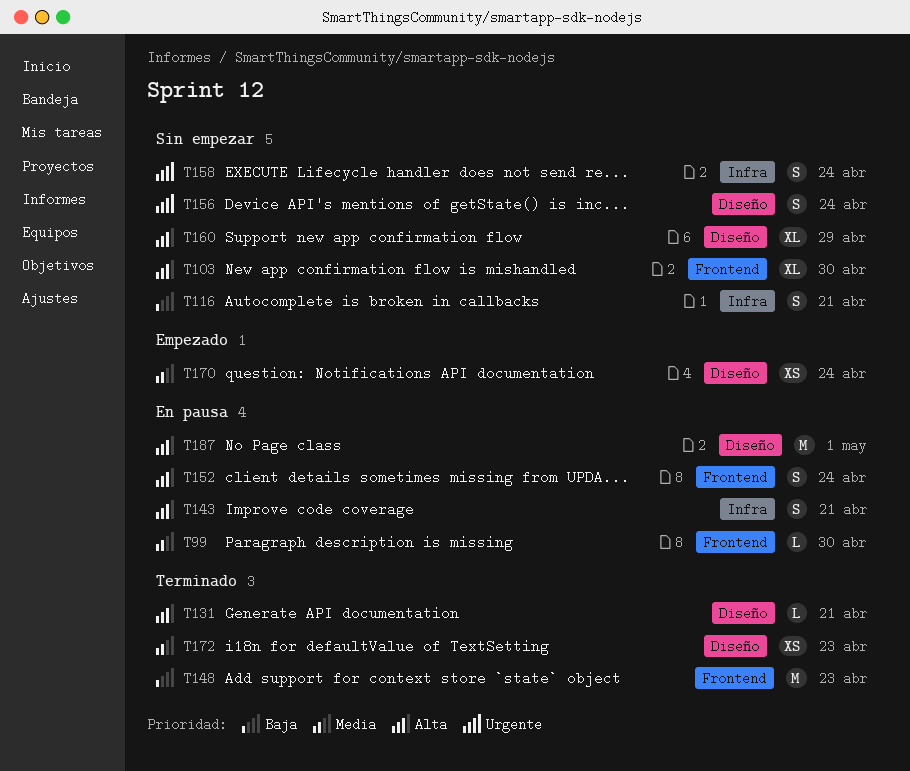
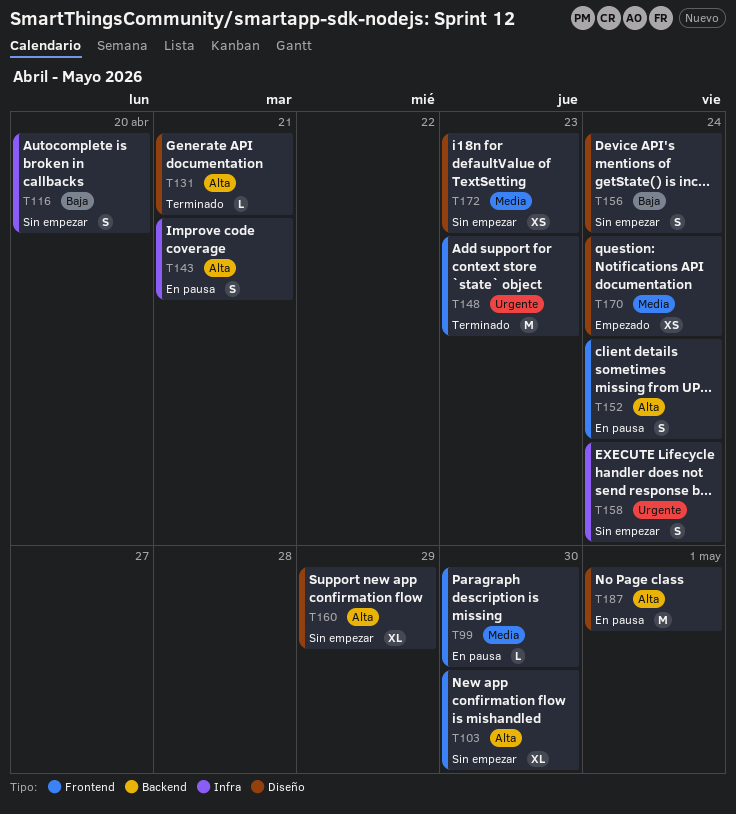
T116, due: Apr 21 -> Apr 20
T148, priority: Baja -> Urgente
T156, priority: Urgente -> Baja
T172, status: Terminado -> Sin empezar

